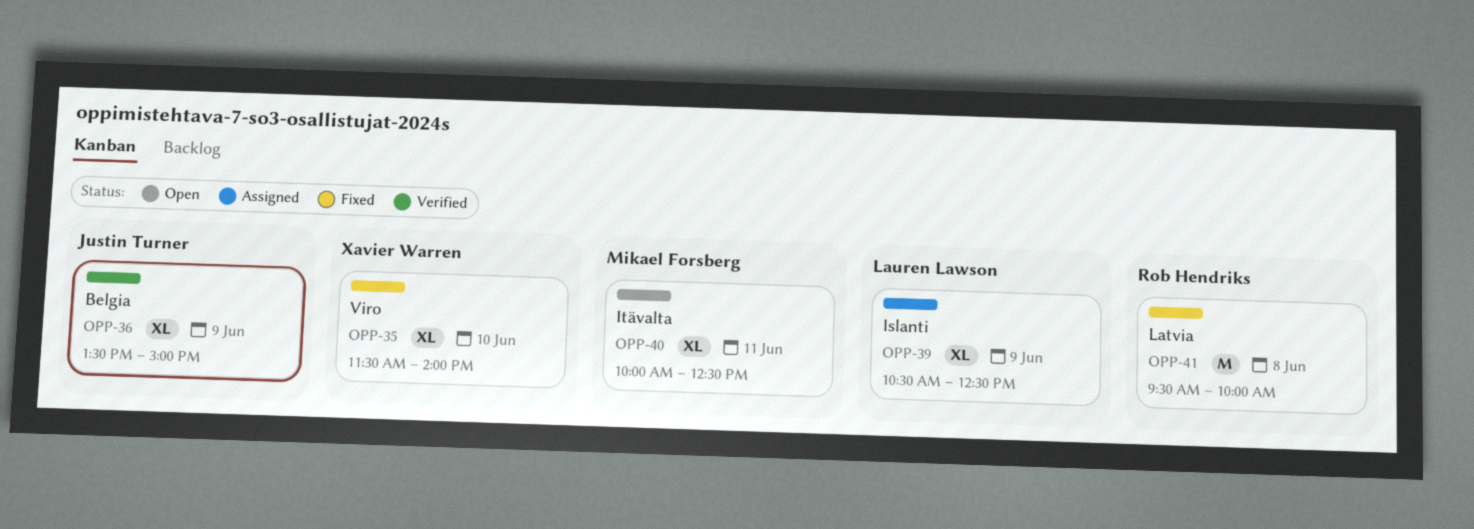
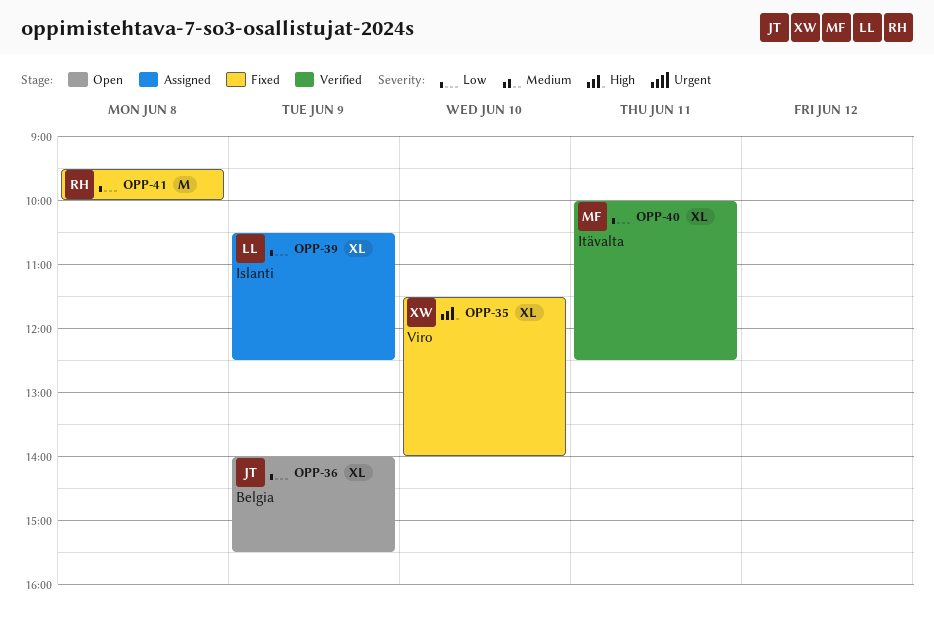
OPP-36, status: Verified -> Open
OPP-36, begins: 13:30 -> 14:00
OPP-36, ends: 15:00 -> 15:30
OPP-40, status: Open -> Verified

